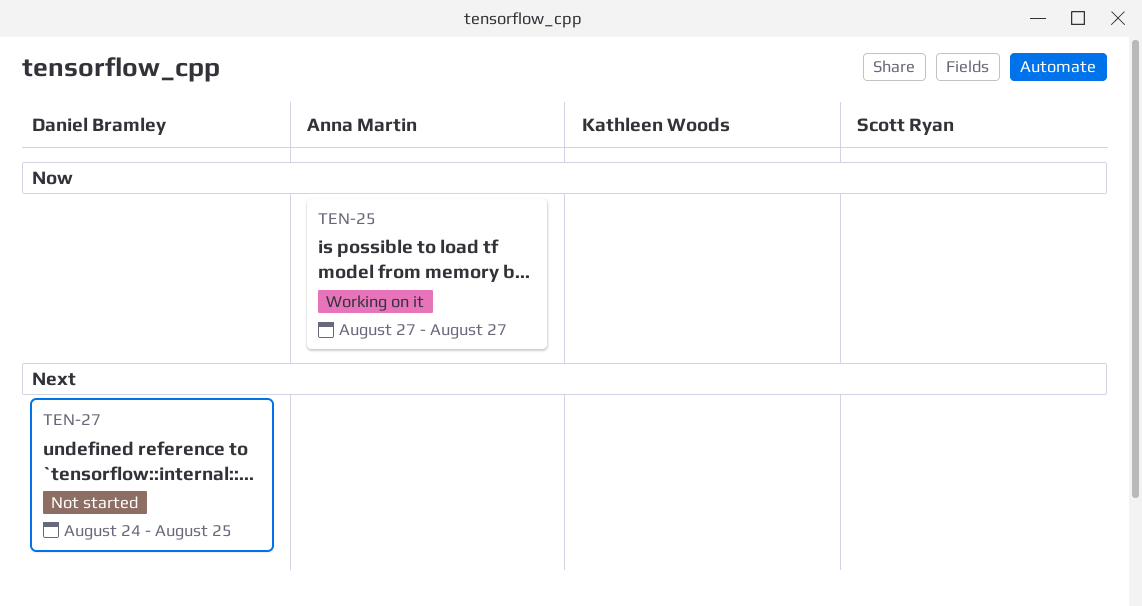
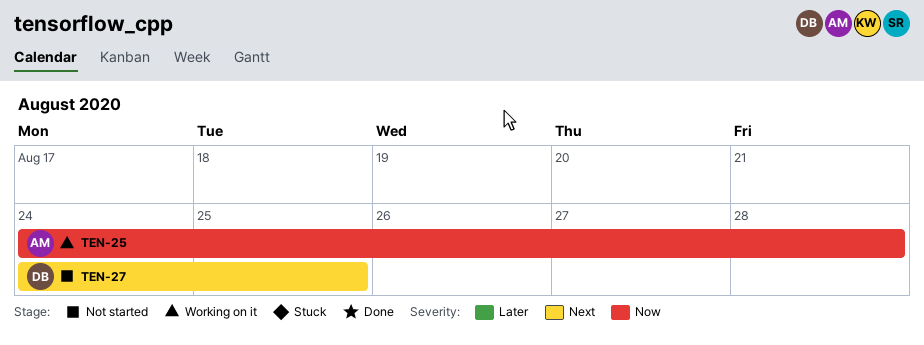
TEN-25, start: Aug 27 -> Aug 24
TEN-25, due: Aug 27 -> Aug 28

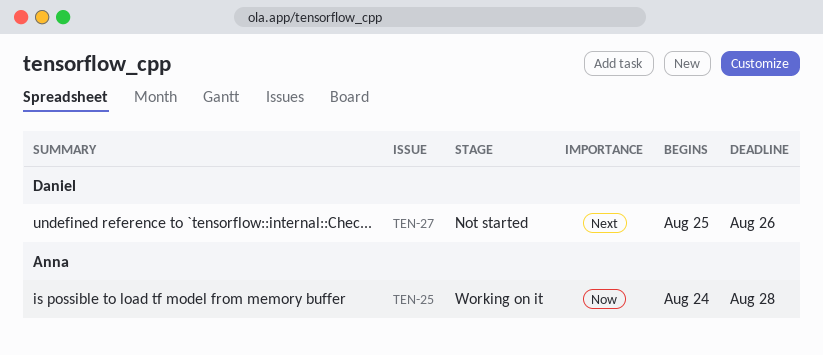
TEN-27, start: Aug 24 -> Aug 25
TEN-27, due: Aug 25 -> Aug 26

